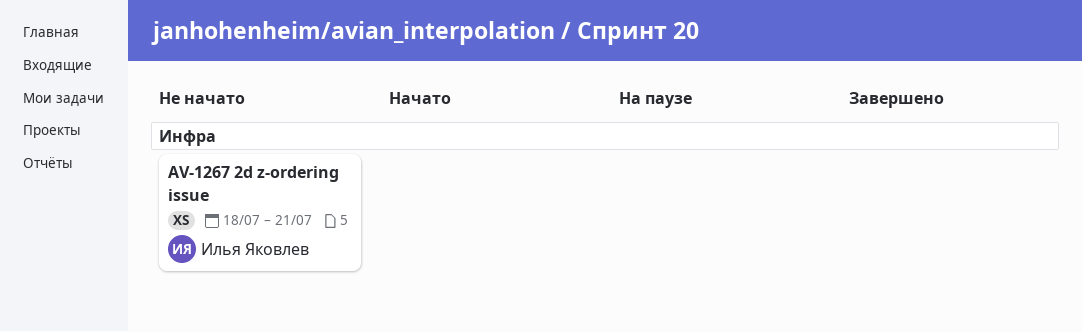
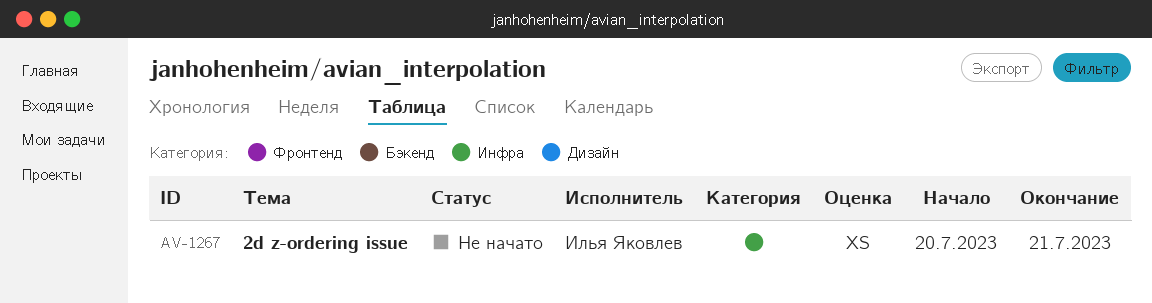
AV-1267, start: Jul 18 -> Jul 20

